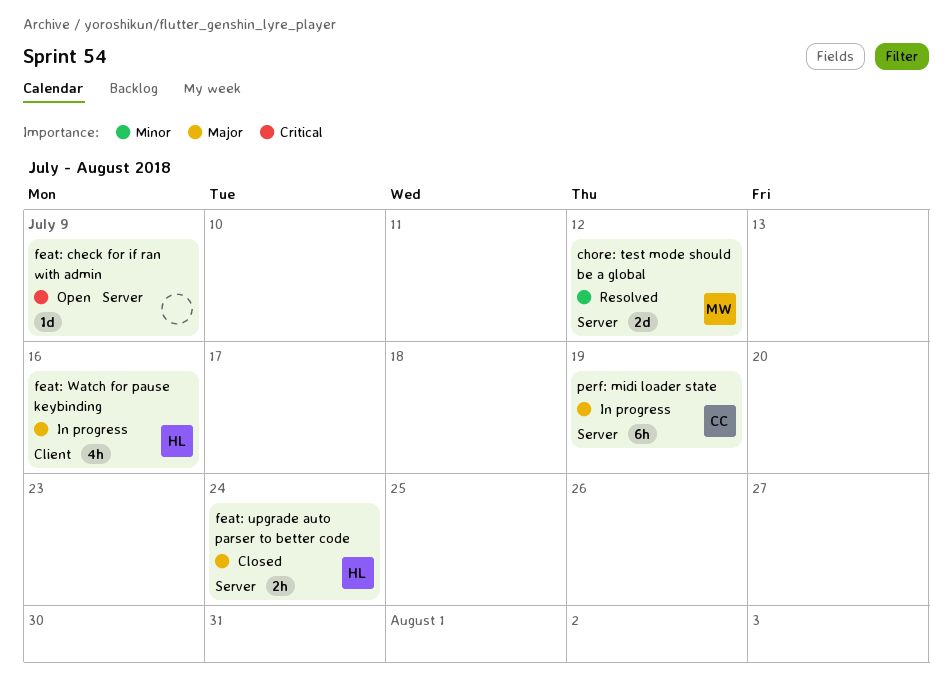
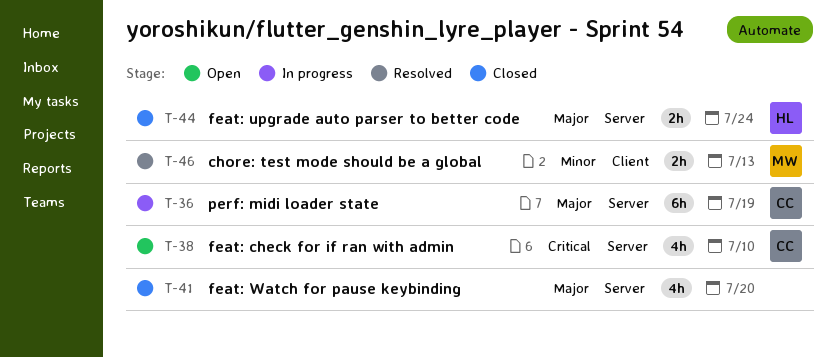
chore: test mode should be a global, label: Server -> Client
chore: test mode should be a global, estimate: 2d -> 2h
chore: test mode should be a global, due: Jul 12 -> Jul 13
feat: check for if ran with admin, owner: none -> CC
feat: check for if ran with admin, estimate: 1d -> 4h
feat: check for if ran with admin, due: Jul 9 -> Jul 10
feat: Watch for pause keybinding, status: In progress -> Closed
feat: Watch for pause keybinding, owner: HL -> none
feat: Watch for pause keybinding, label: Client -> Server
feat: Watch for pause keybinding, due: Jul 16 -> Jul 20

